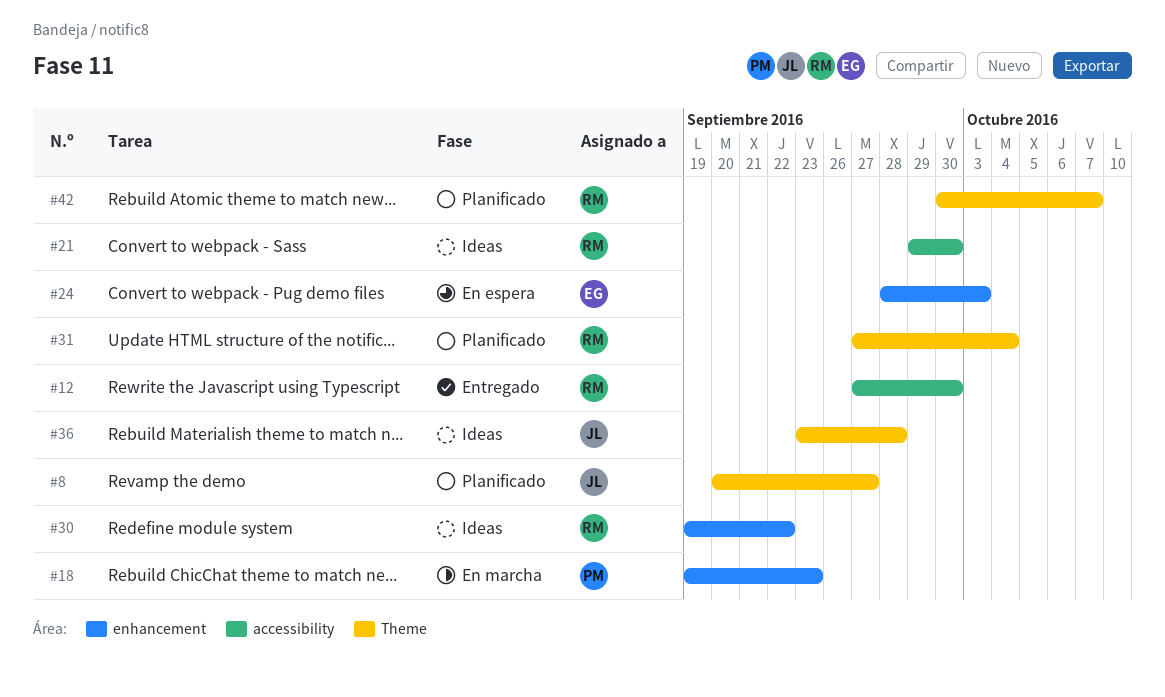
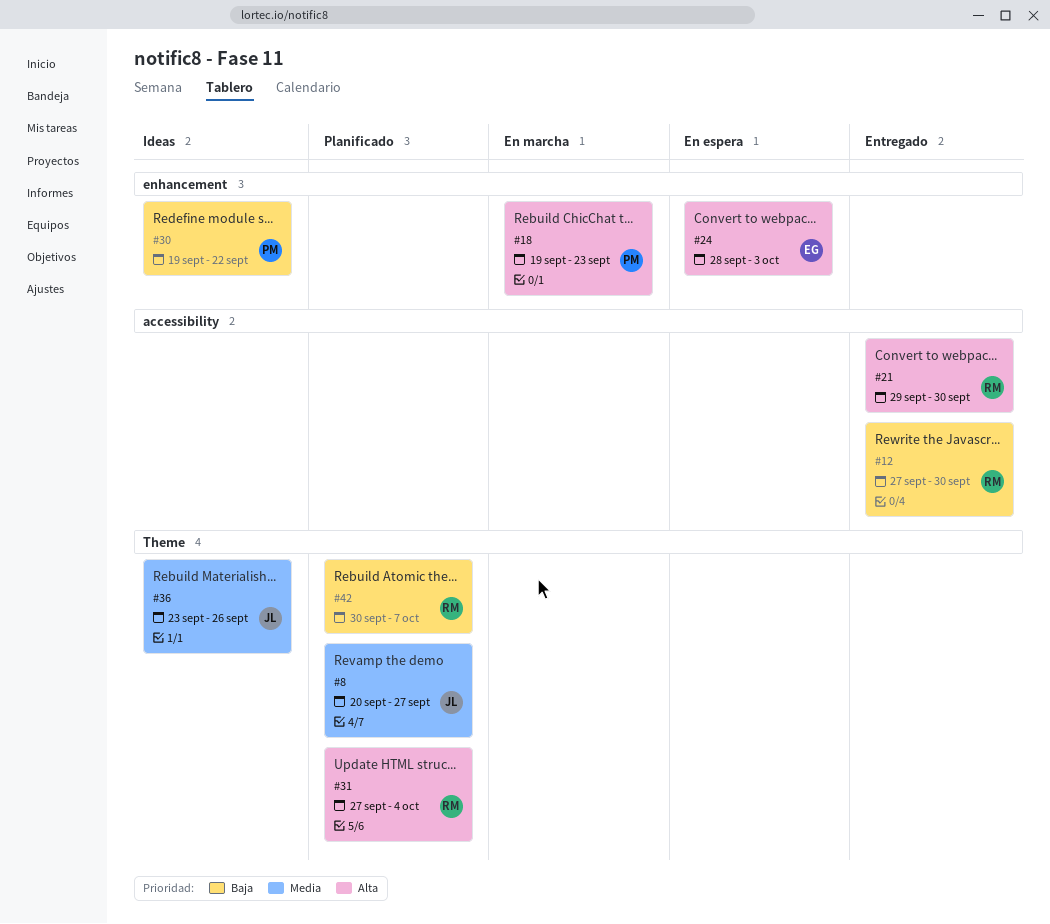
#21, status: Ideas -> Entregado
#30, owner: RM -> PM
#36, due: Sep 28 -> Sep 26

